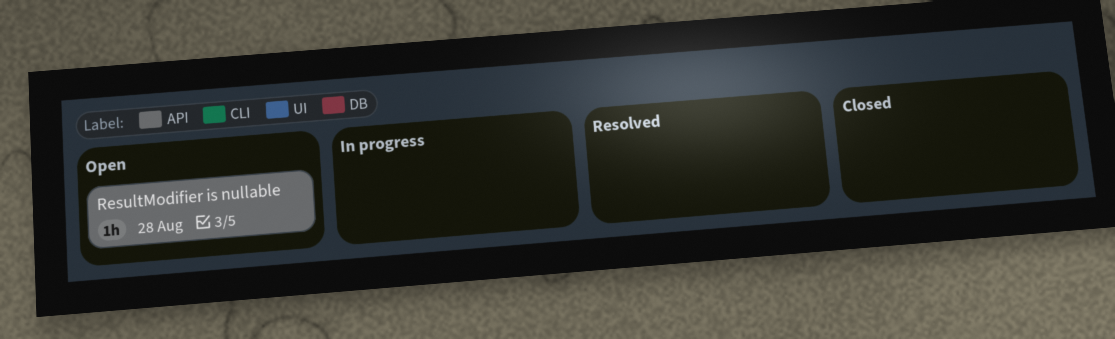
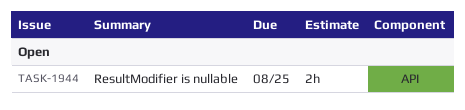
ResultModifier is nullable, estimate: 1h -> 2h
ResultModifier is nullable, due: Aug 28 -> Aug 25

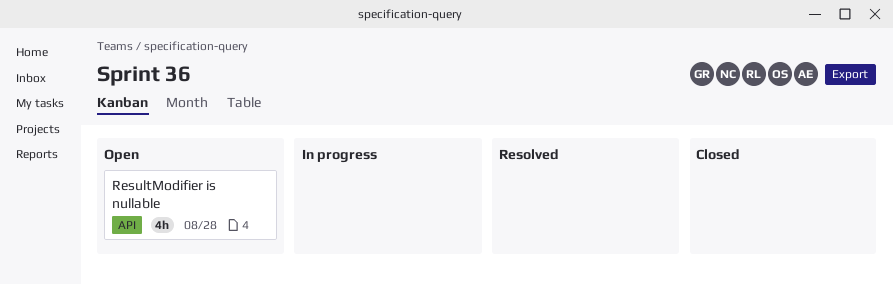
ResultModifier is nullable, estimate: 2h -> 4h
ResultModifier is nullable, due: Aug 25 -> Aug 28

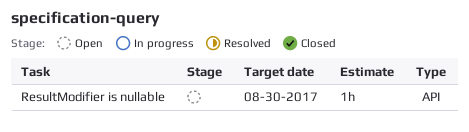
ResultModifier is nullable, estimate: 4h -> 1h
ResultModifier is nullable, due: Aug 28 -> Aug 30

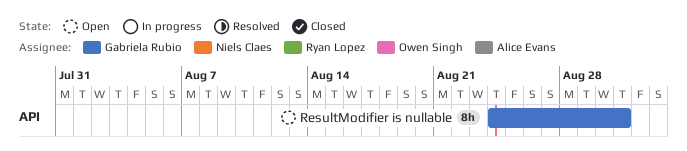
ResultModifier is nullable, estimate: 1h -> 8h
ResultModifier is nullable, due: Aug 30 -> Aug 31

